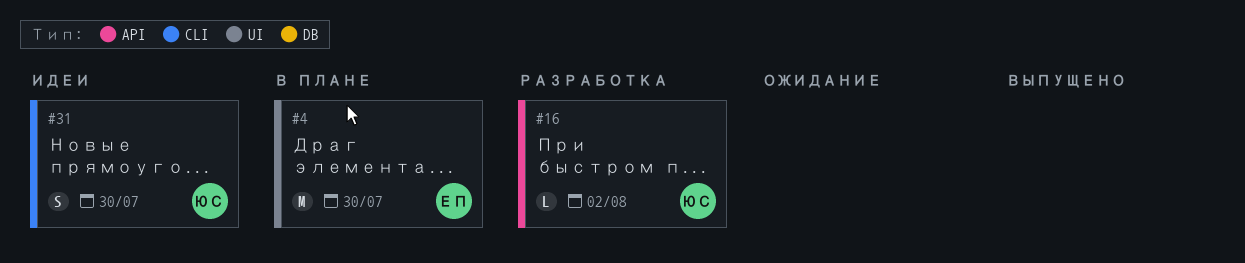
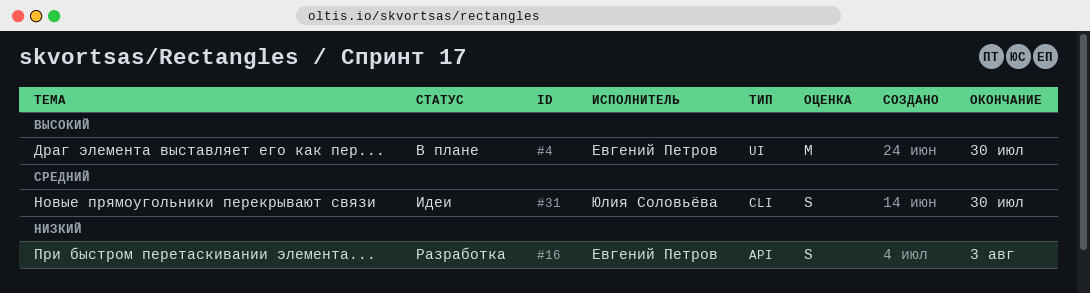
#16, owner: Юлия Соловьёва -> Евгений Петров
#16, estimate: L -> S
#16, due: Aug 2 -> Aug 3

